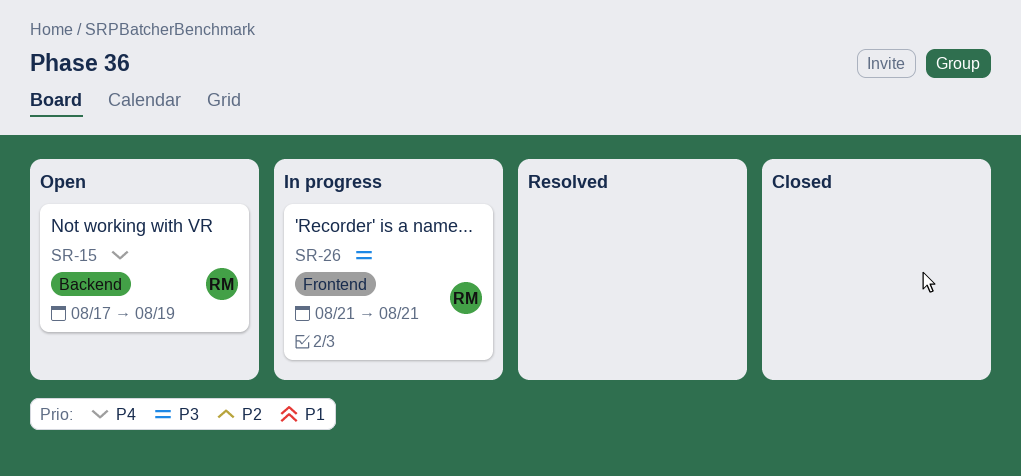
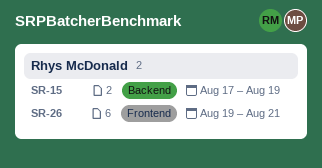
SR-26, start: Aug 21 -> Aug 19

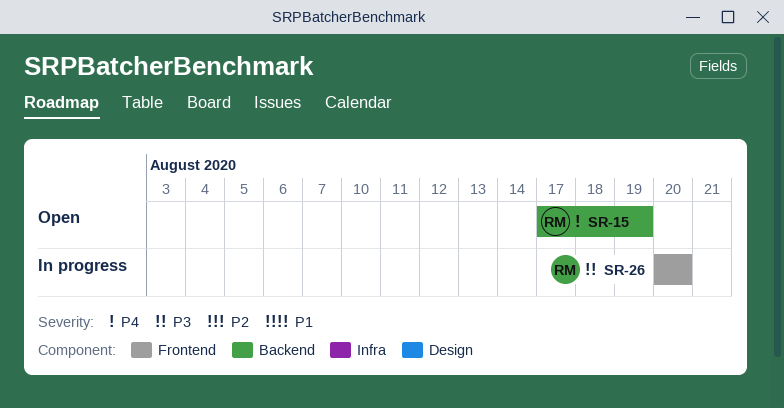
SR-26, start: Aug 19 -> Aug 20
SR-26, due: Aug 21 -> Aug 20

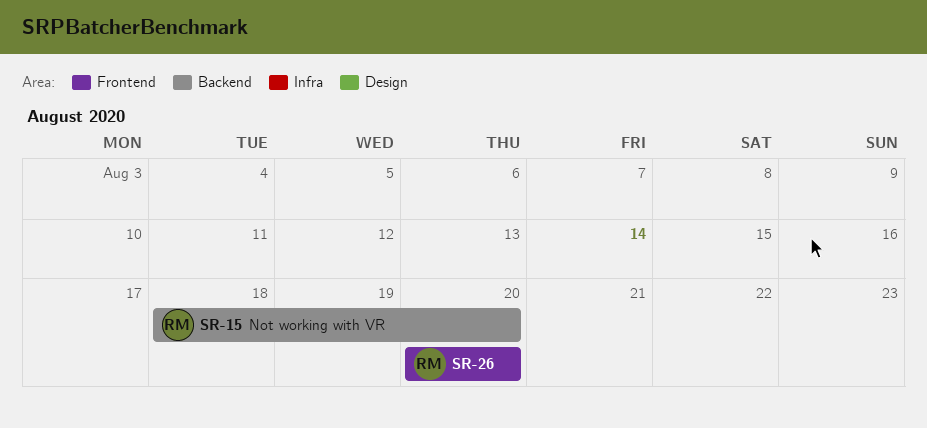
SR-15, start: Aug 17 -> Aug 18
SR-15, due: Aug 19 -> Aug 20

